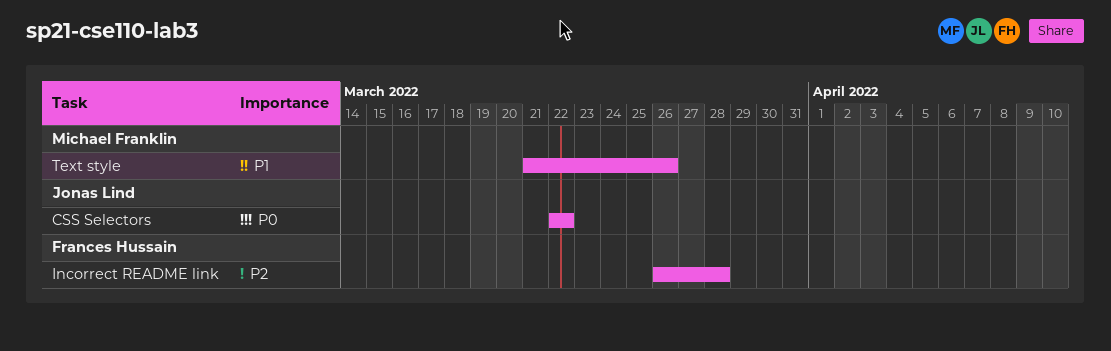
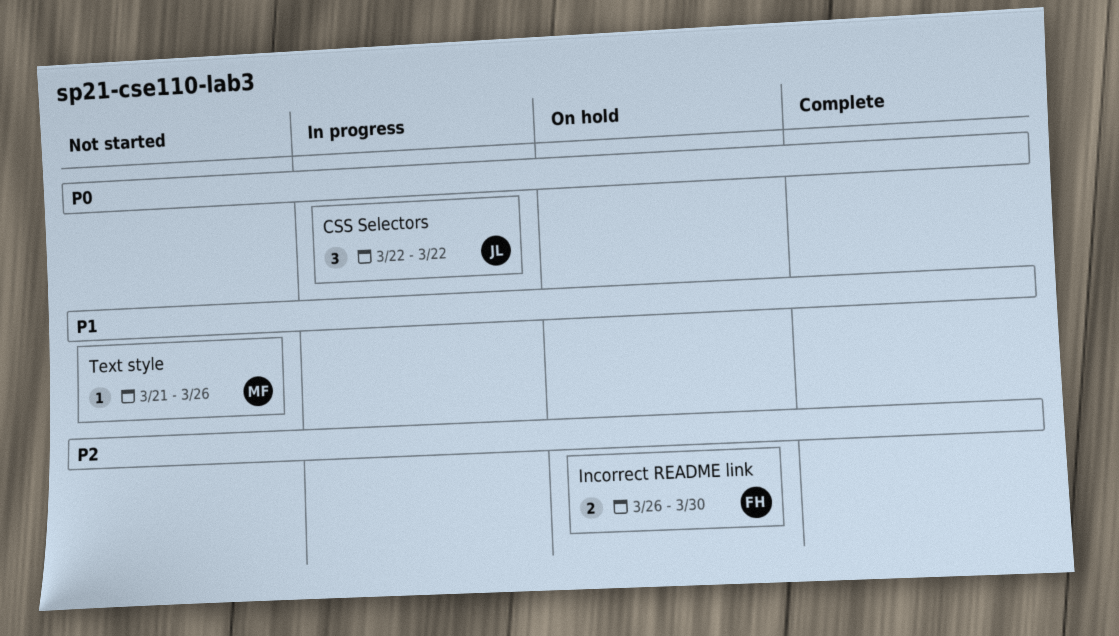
Incorrect README link, due: Mar 28 -> Mar 30

